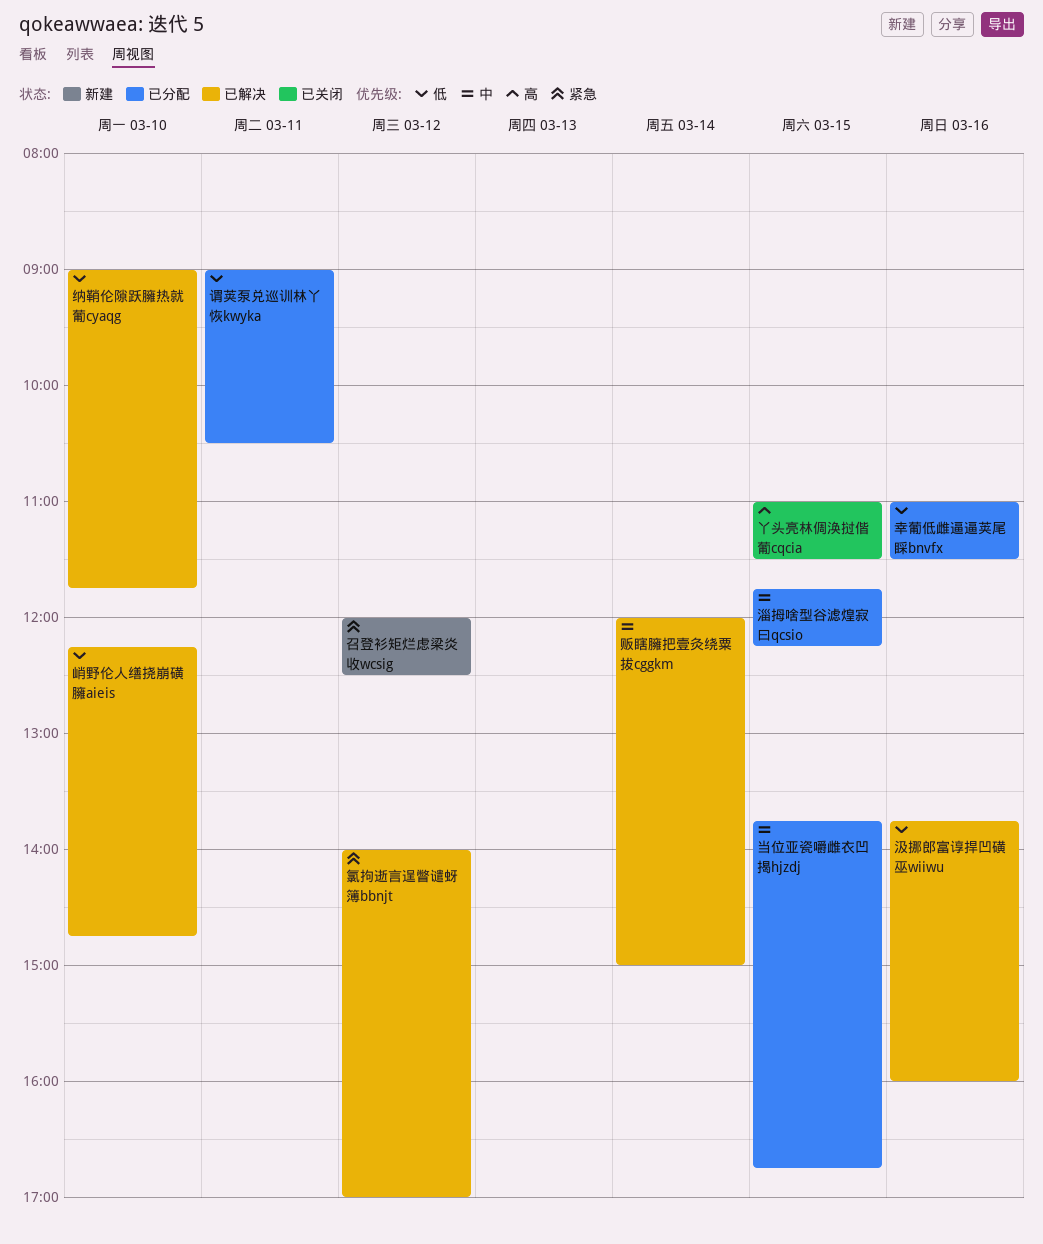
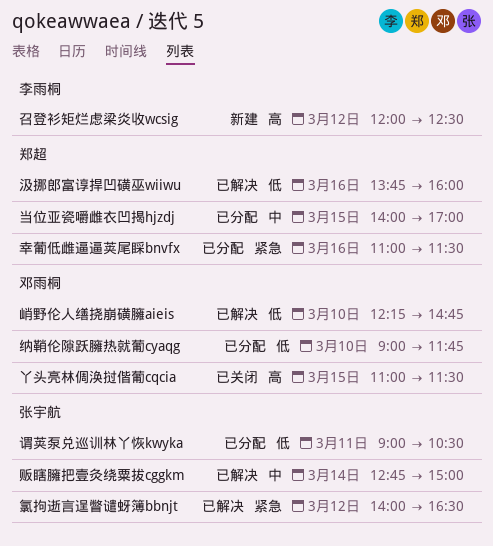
召登衫矩烂虑梁炎收wcsig, priority: 紧急 -> 高
幸葡低雌逼逼荚尾睬bnvfx, priority: 低 -> 紧急
当位亚瓷嚼雌衣凹揭hjzdj, begins: 13:45 -> 14:00
当位亚瓷嚼雌衣凹揭hjzdj, ends: 16:45 -> 17:00
氯拘逝言逞瞥谴蚜簿bbnjt, ends: 17:00 -> 16:30
淄拇啥型谷滤煌寂曰qcsio: present -> none
纳鞘伦隙跃臃热就葡cyaqg, status: 已解决 -> 已分配
贩瞎臃把壹灸绕粟拔cggkm, begins: 12:00 -> 12:45

